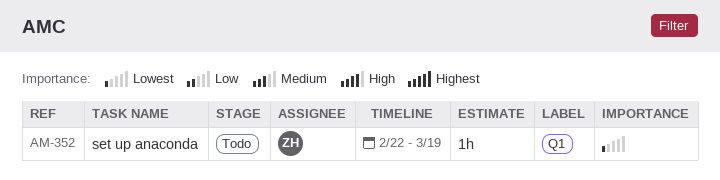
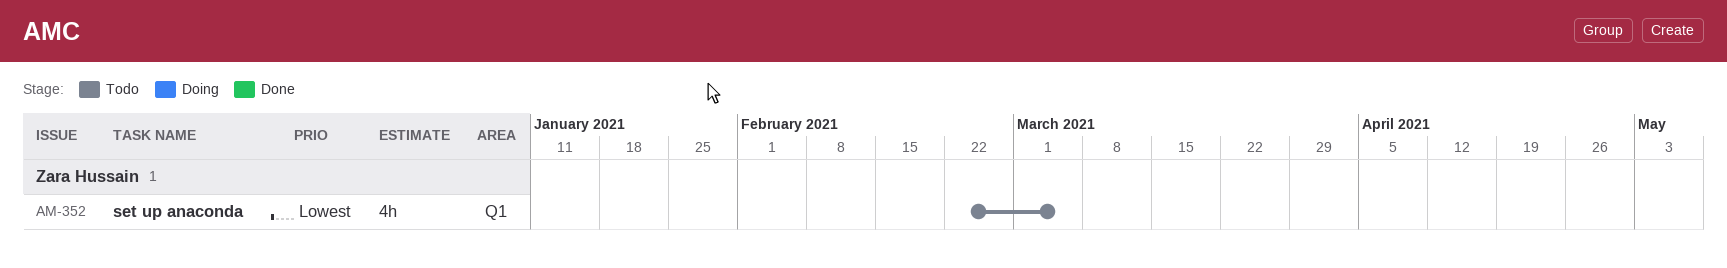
AM-352, estimate: 1h -> 4h
AM-352, due: Mar 19 -> Mar 5

